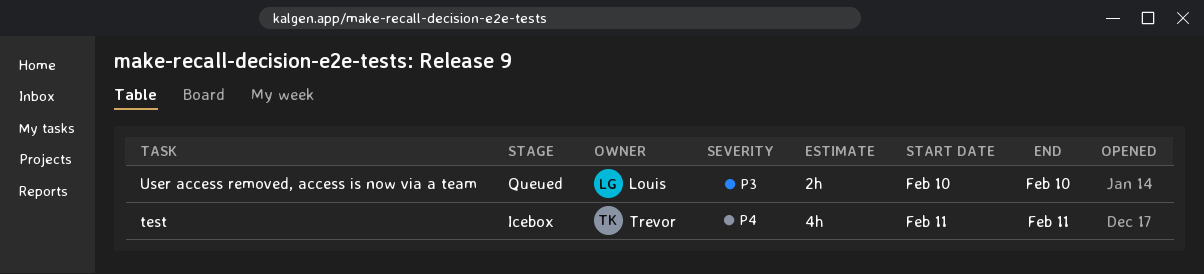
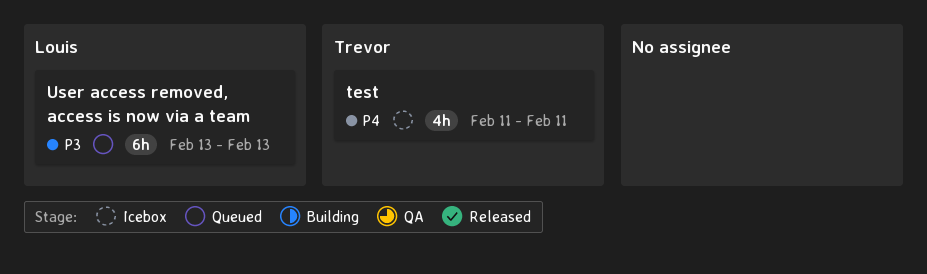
User access removed, access is now via a team, estimate: 2h -> 6h
User access removed, access is now via a team, start: Feb 10 -> Feb 13
User access removed, access is now via a team, due: Feb 10 -> Feb 13

